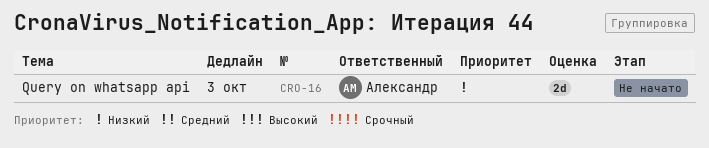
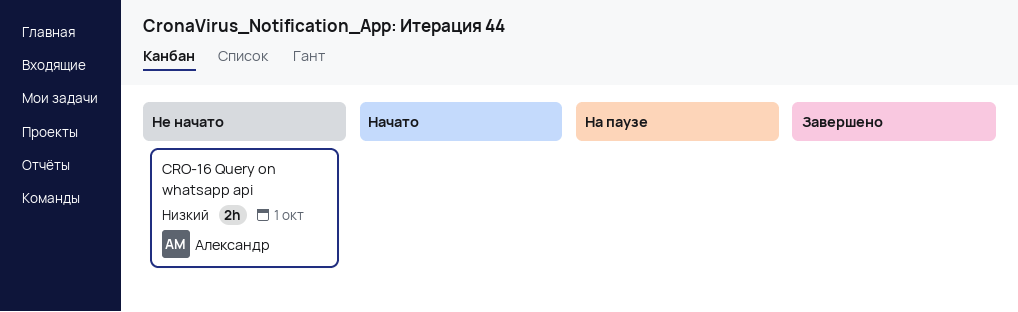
CRO-16, estimate: 2d -> 2h
CRO-16, due: Oct 3 -> Oct 1

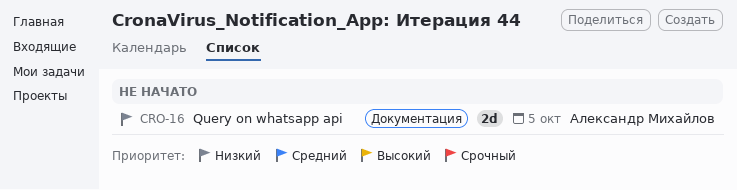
CRO-16, estimate: 2h -> 2d
CRO-16, due: Oct 1 -> Oct 5

